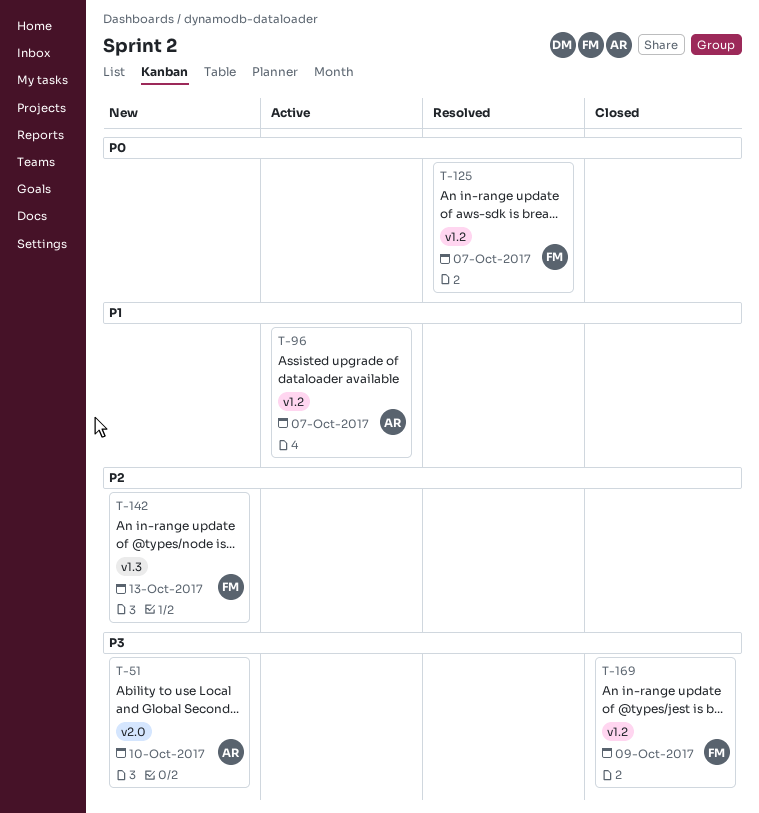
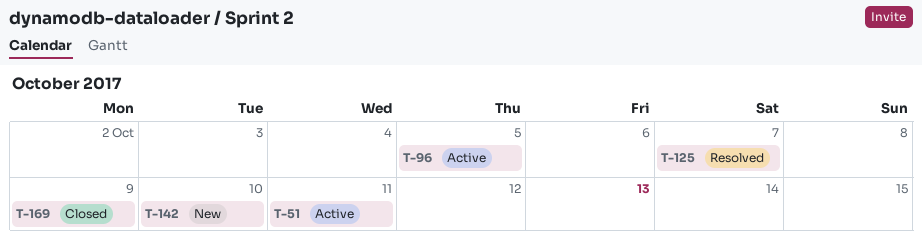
T-51, status: New -> Active
T-51, due: Oct 10 -> Oct 11
T-96, due: Oct 7 -> Oct 5
T-142, due: Oct 13 -> Oct 10

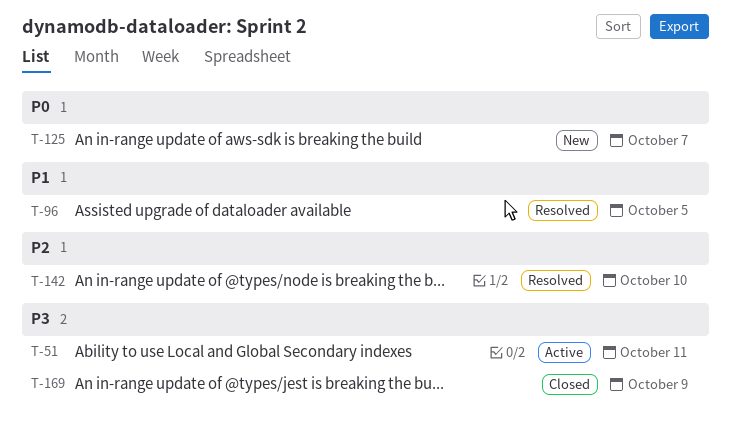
T-96, status: Active -> Resolved
T-125, status: Resolved -> New
T-142, status: New -> Resolved

